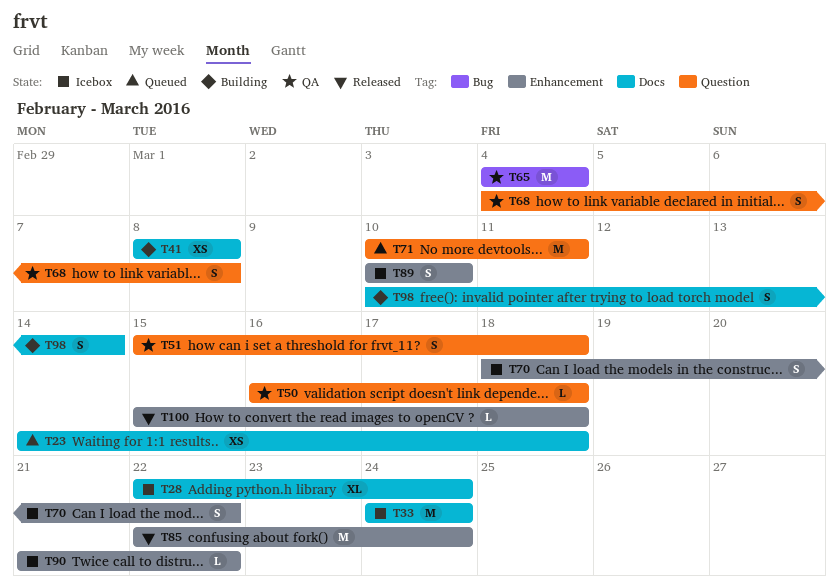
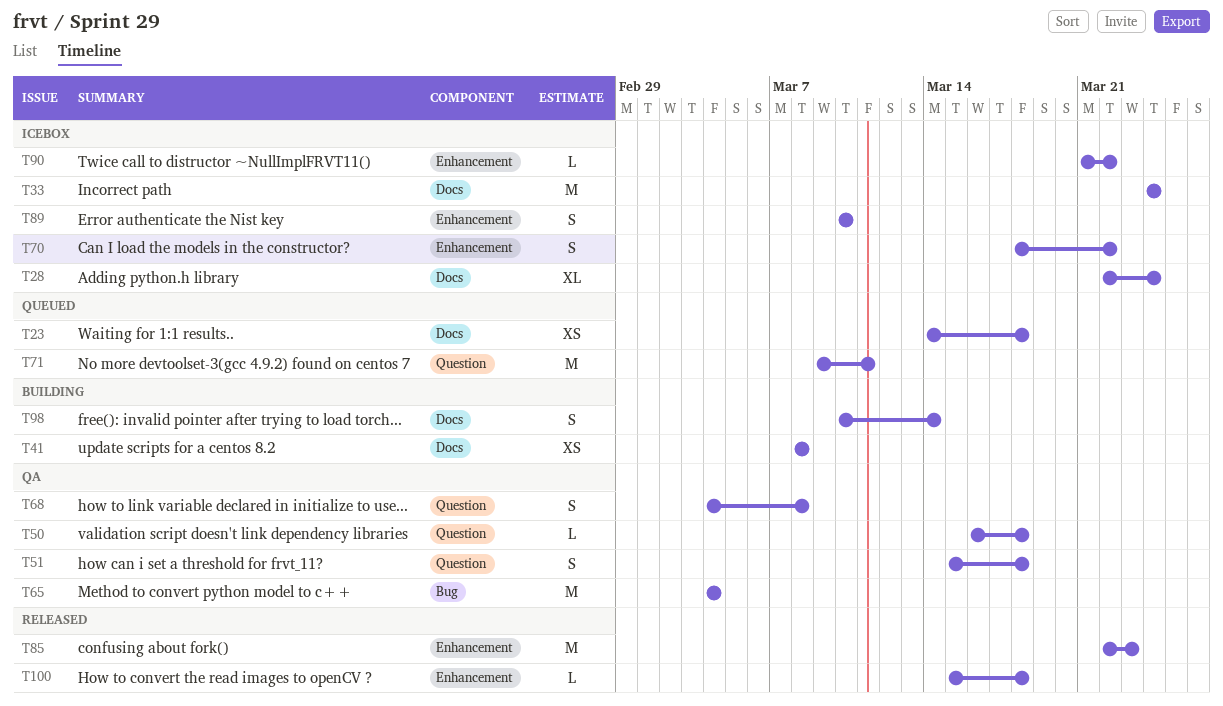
T71, start: Mar 10 -> Mar 9
T85, due: Mar 24 -> Mar 23

